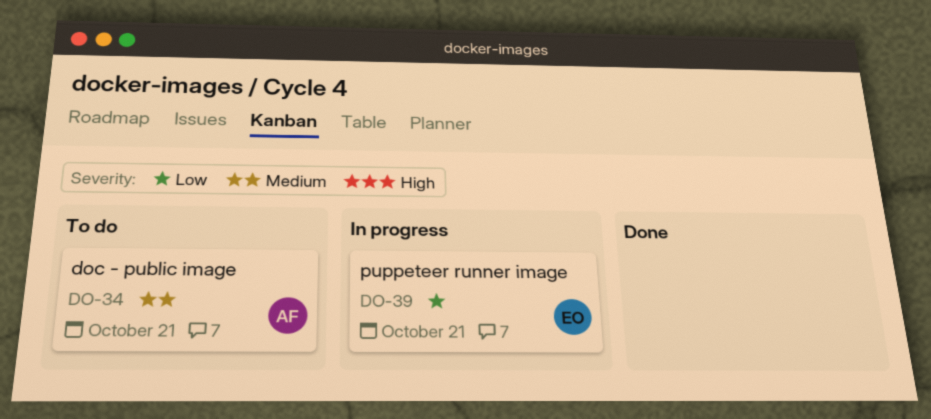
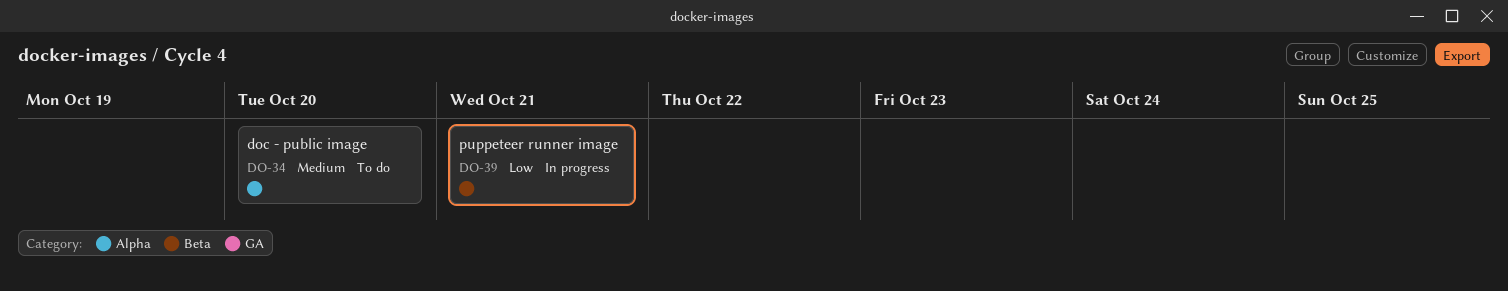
DO-34, due: Oct 21 -> Oct 20

